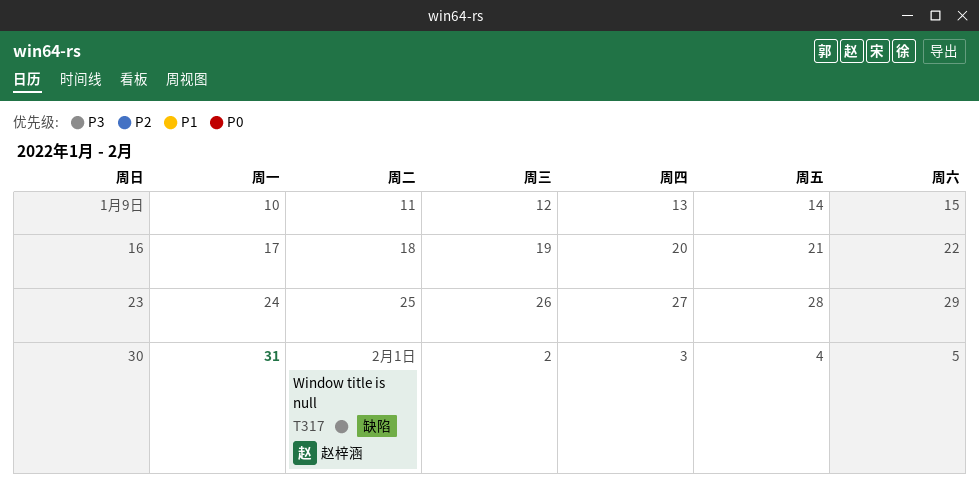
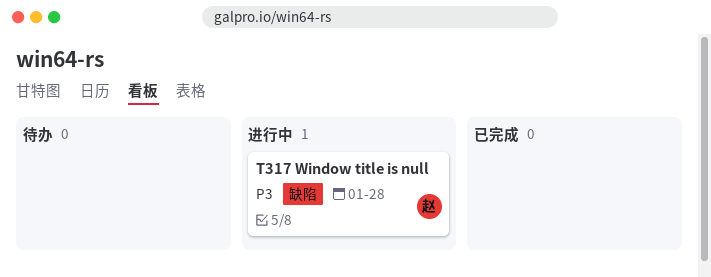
T317, due: Feb 1 -> Jan 28

